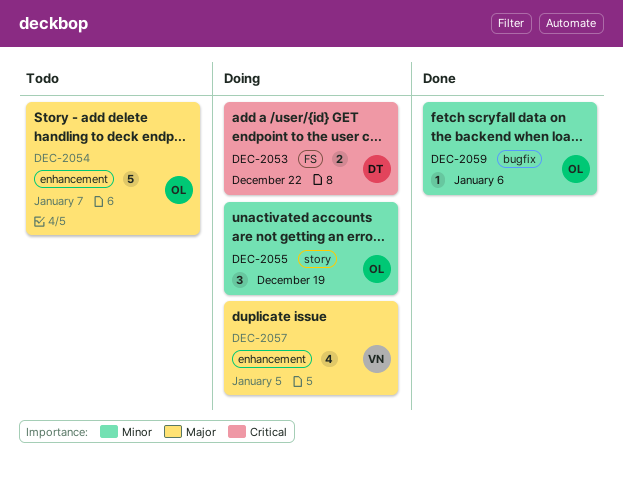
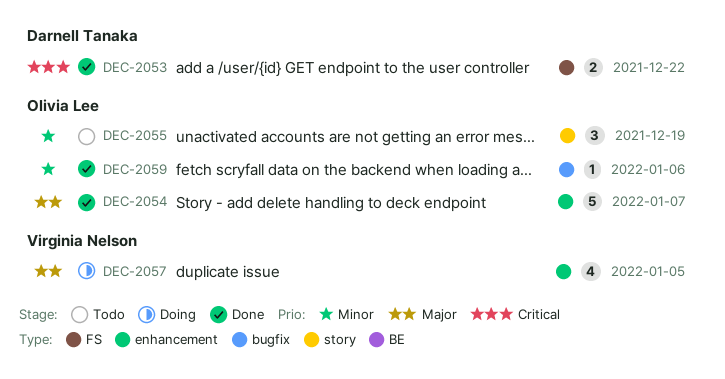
DEC-2053, status: Doing -> Done
DEC-2054, status: Todo -> Done
DEC-2055, status: Doing -> Todo

